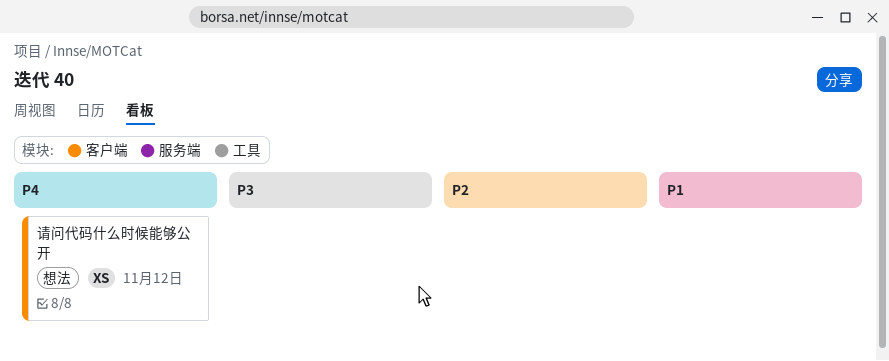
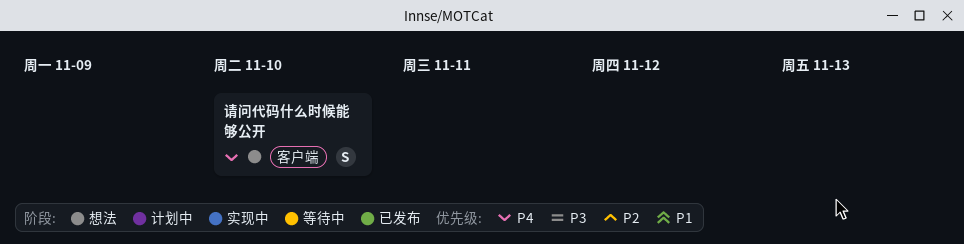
请问代码什么时候能够公开, estimate: XS -> S
请问代码什么时候能够公开, due: Nov 12 -> Nov 10

